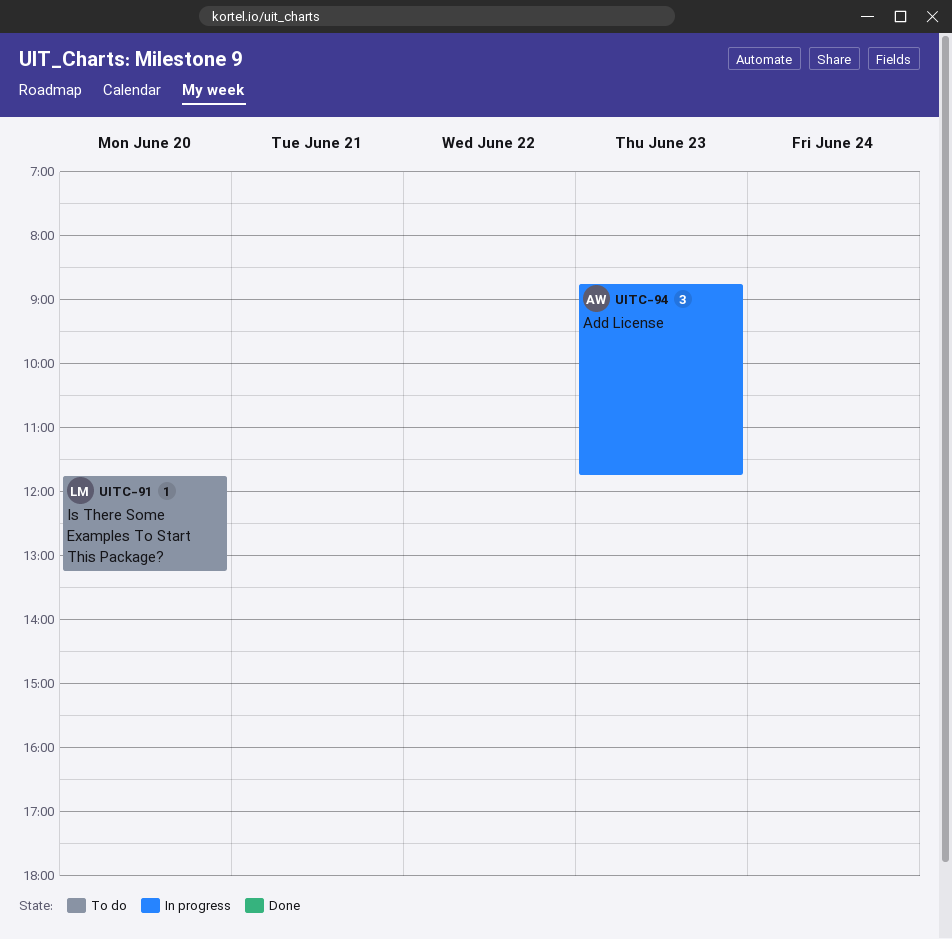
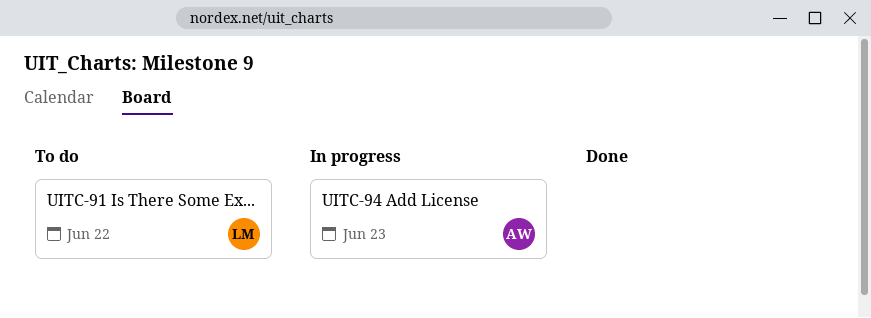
UITC-91, day: Jun 20 -> Jun 22

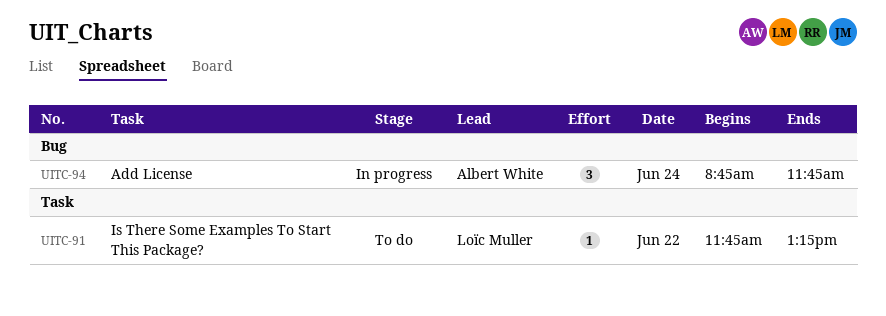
UITC-94, day: Jun 23 -> Jun 24

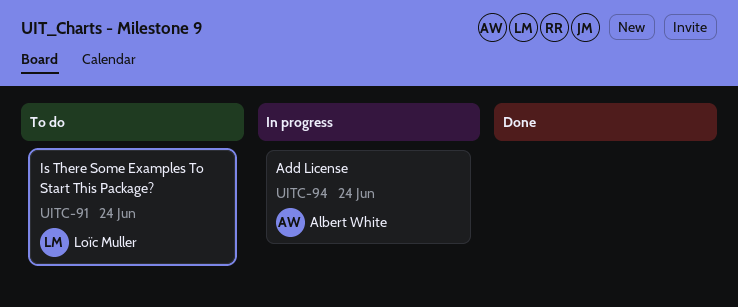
UITC-91, day: Jun 22 -> Jun 24

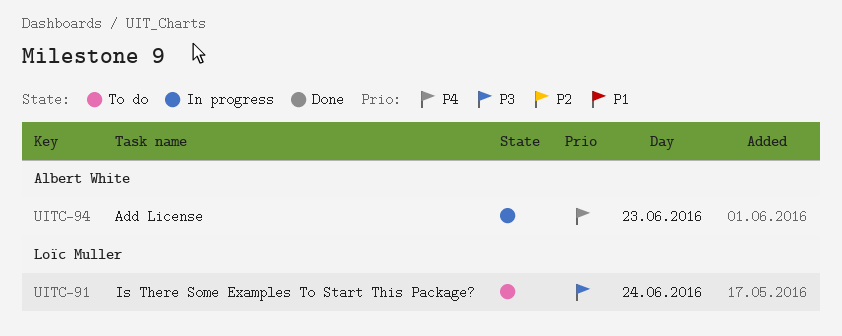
UITC-94, day: Jun 24 -> Jun 23

